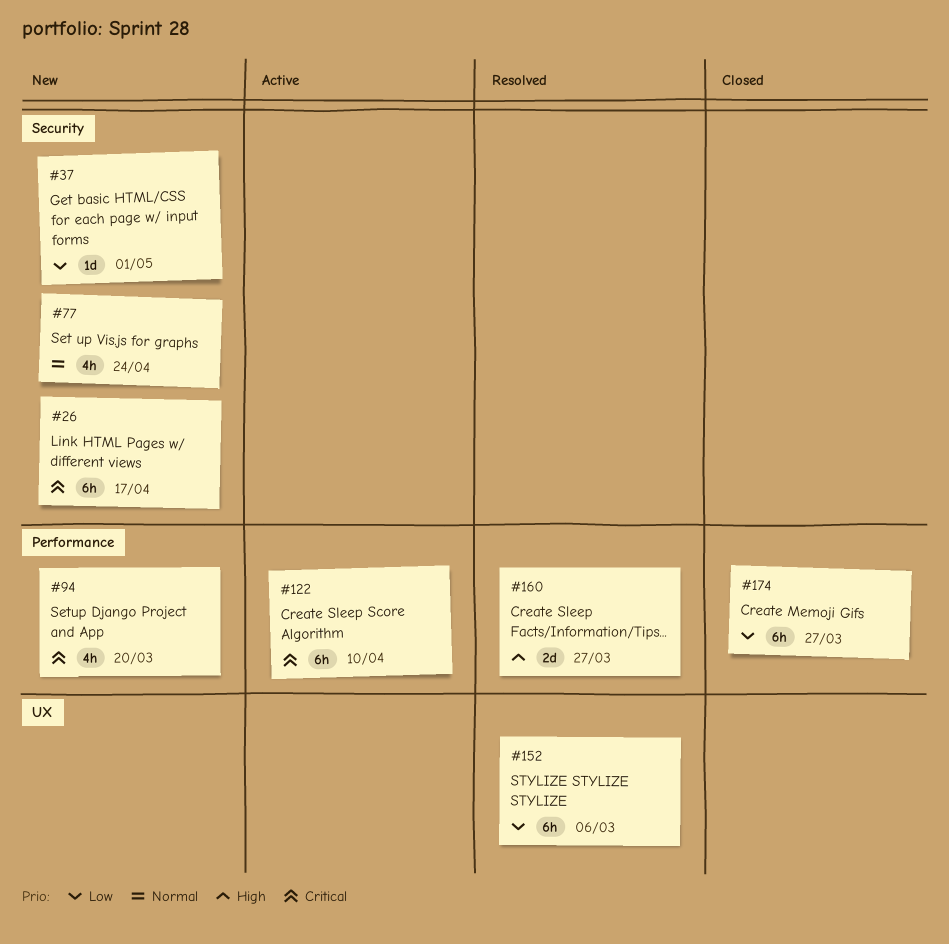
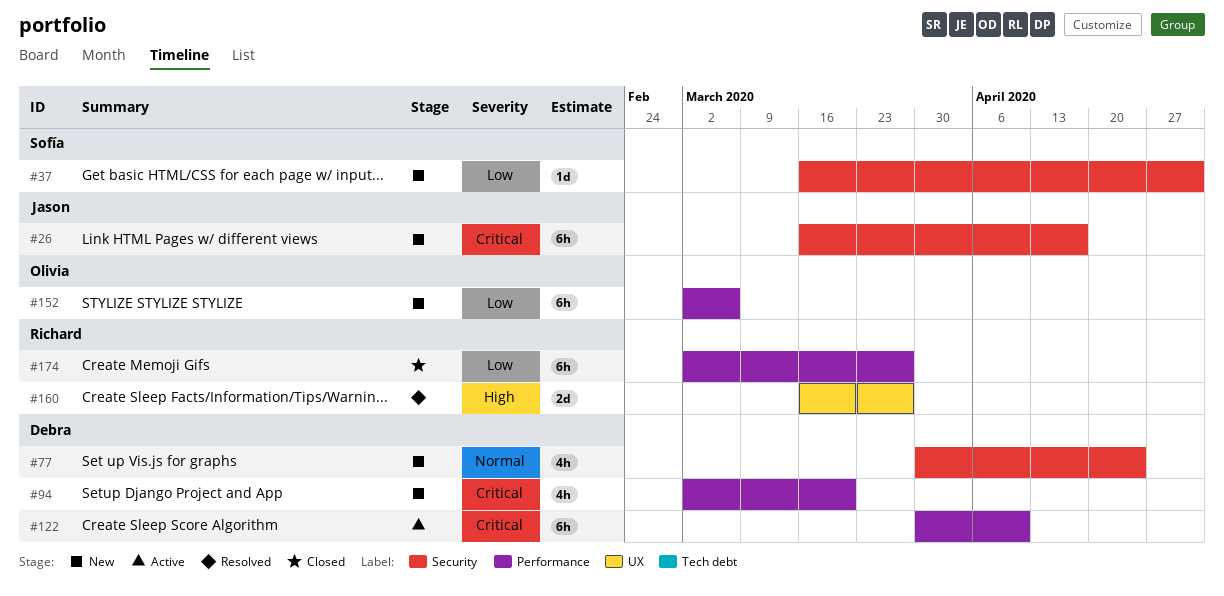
#152, status: Resolved -> New
#152, label: UX -> Performance
#160, label: Performance -> UX

